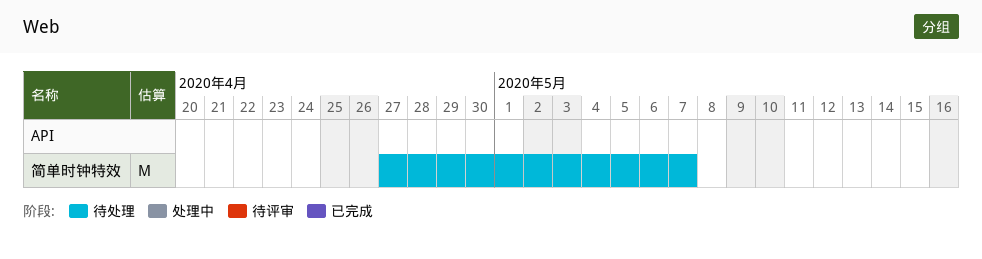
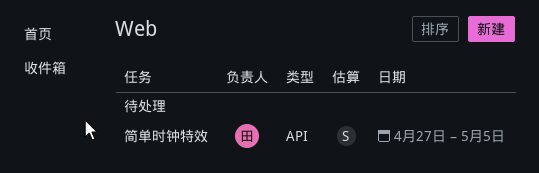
简单时钟特效, estimate: M -> S
简单时钟特效, due: May 7 -> May 5

